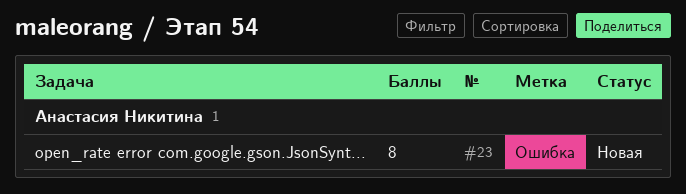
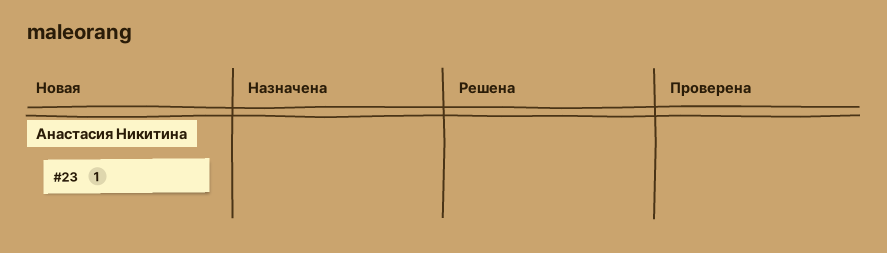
#23, estimate: 8 -> 1

